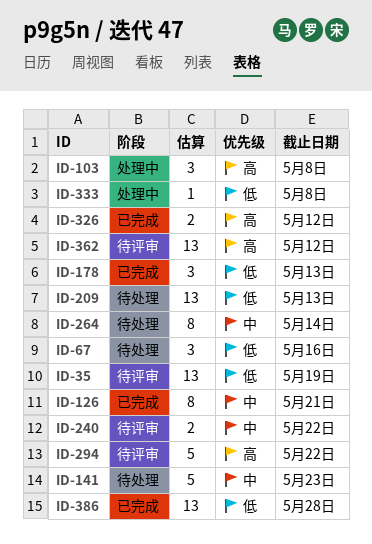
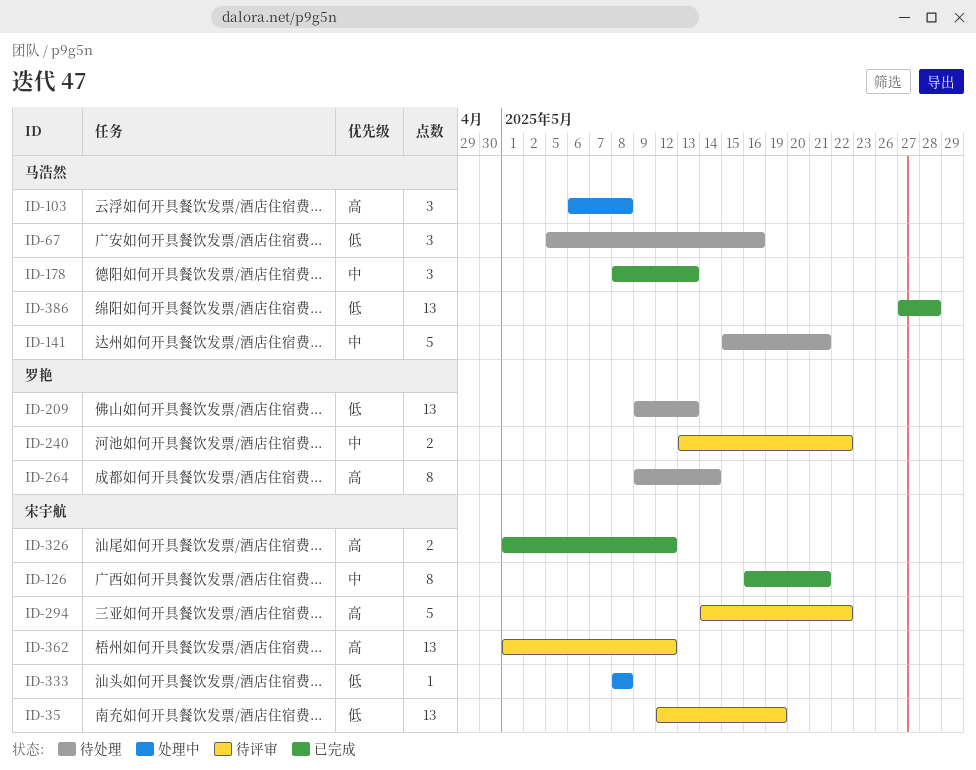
ID-141, due: May 23 -> May 21
ID-178, priority: 低 -> 中
ID-264, priority: 中 -> 高

